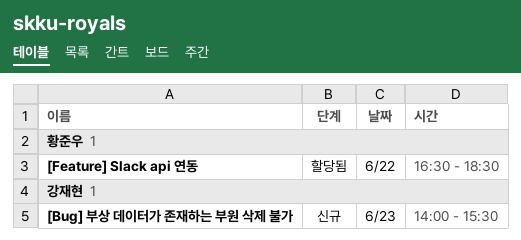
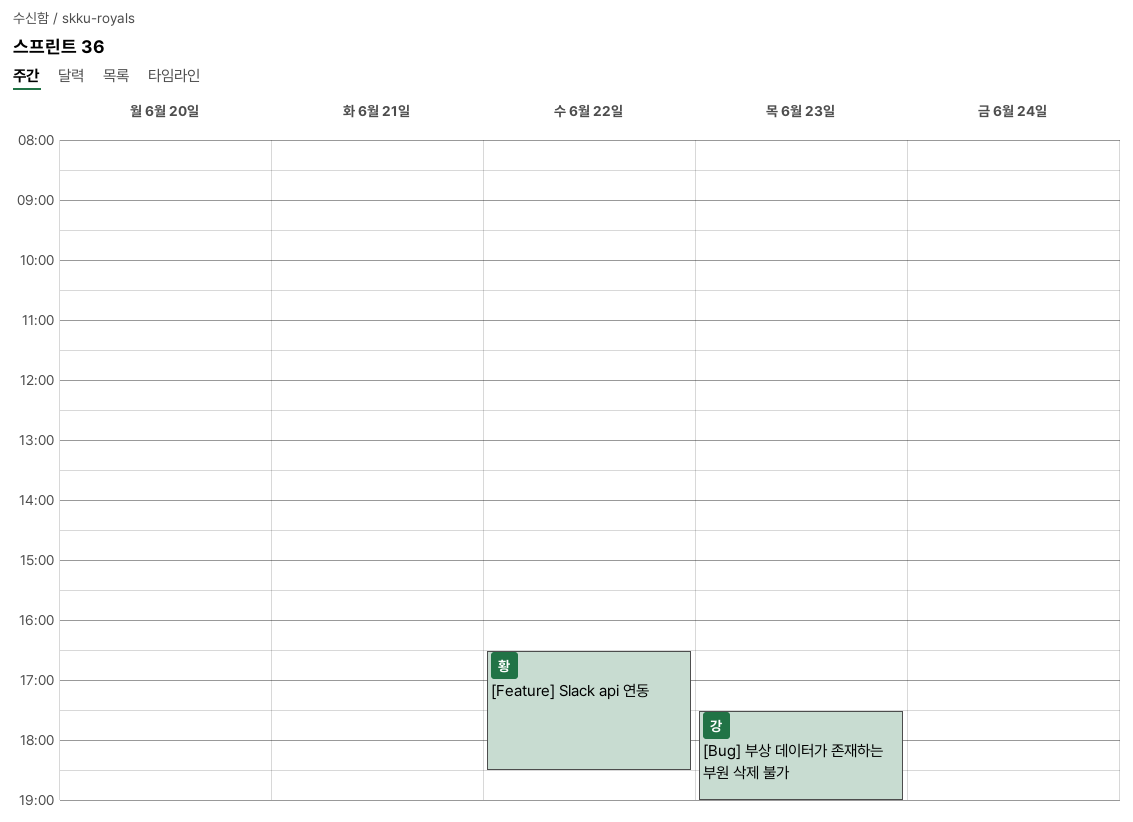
[Bug] 부상 데이터가 존재하는 부원 삭제 불가, begins: 14:00 -> 17:30
[Bug] 부상 데이터가 존재하는 부원 삭제 불가, ends: 15:30 -> 19:00

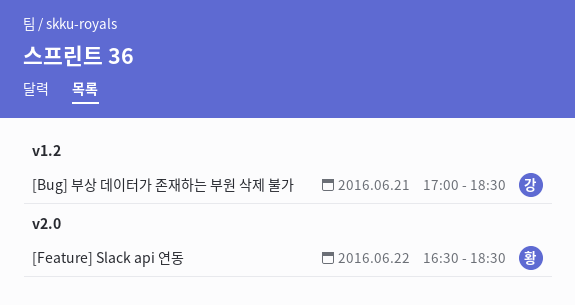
[Bug] 부상 데이터가 존재하는 부원 삭제 불가, day: Jun 23 -> Jun 21
[Bug] 부상 데이터가 존재하는 부원 삭제 불가, begins: 17:30 -> 17:00
[Bug] 부상 데이터가 존재하는 부원 삭제 불가, ends: 19:00 -> 18:30

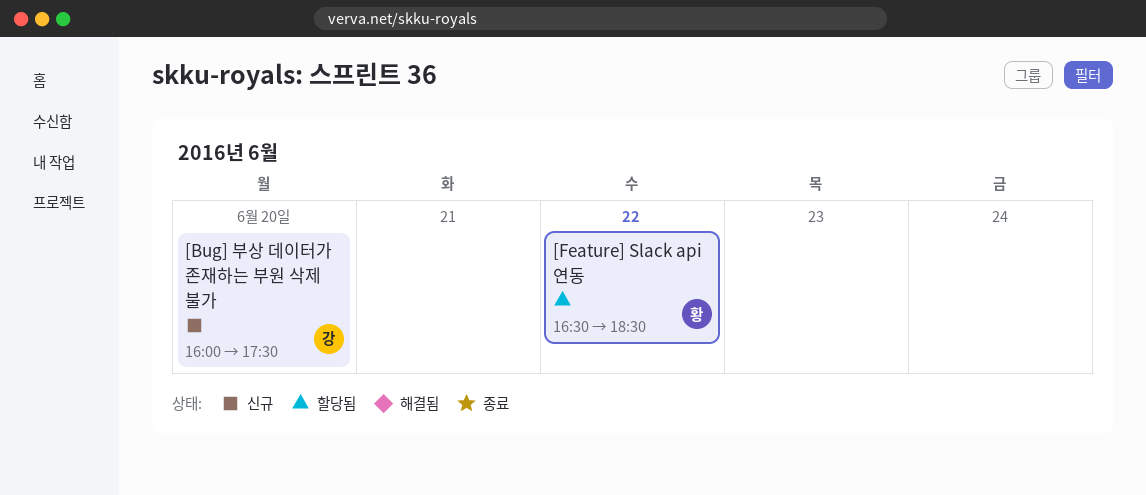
[Bug] 부상 데이터가 존재하는 부원 삭제 불가, day: Jun 21 -> Jun 20
[Bug] 부상 데이터가 존재하는 부원 삭제 불가, begins: 17:00 -> 16:00
[Bug] 부상 데이터가 존재하는 부원 삭제 불가, ends: 18:30 -> 17:30

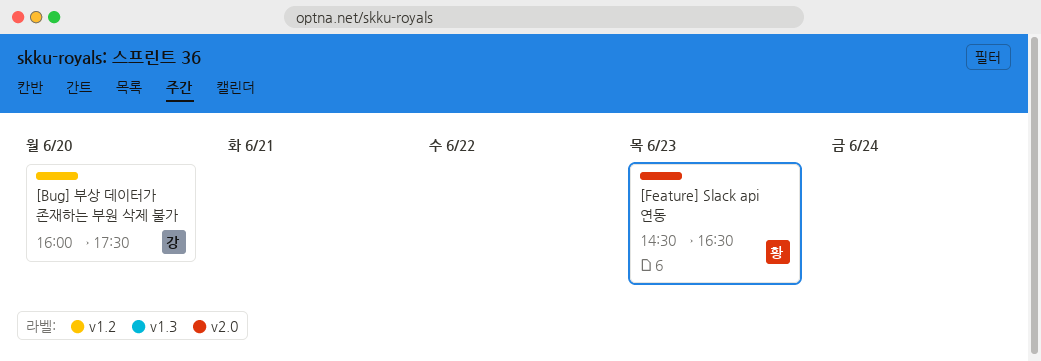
[Feature] Slack api 연동, day: Jun 22 -> Jun 23
[Feature] Slack api 연동, begins: 16:30 -> 14:30
[Feature] Slack api 연동, ends: 18:30 -> 16:30

